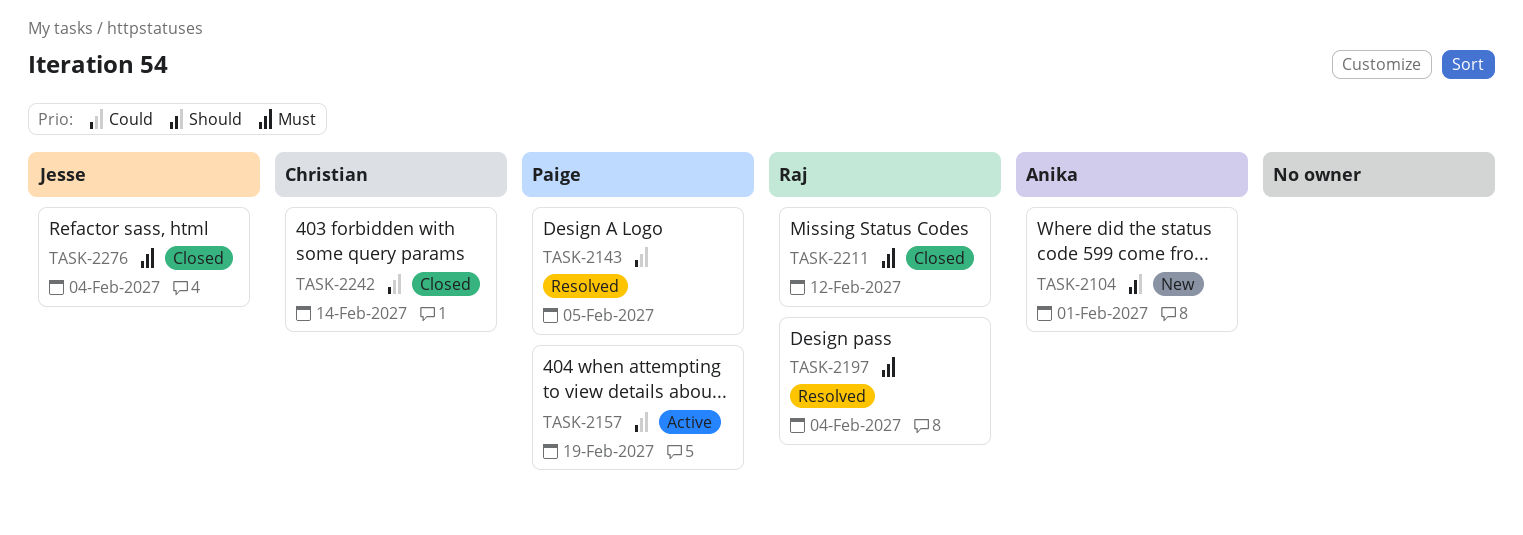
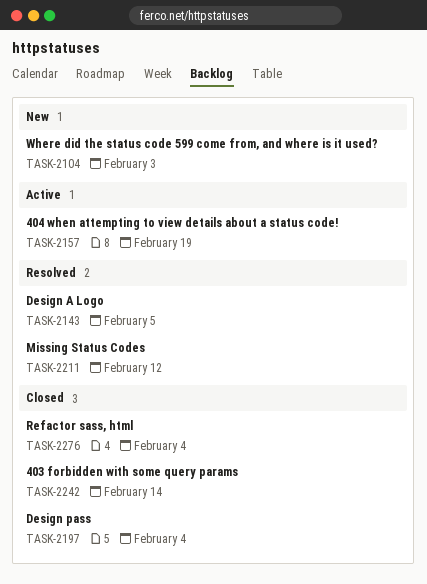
TASK-2104, due: Feb 1 -> Feb 3
TASK-2197, status: Resolved -> Closed
TASK-2211, status: Closed -> Resolved

